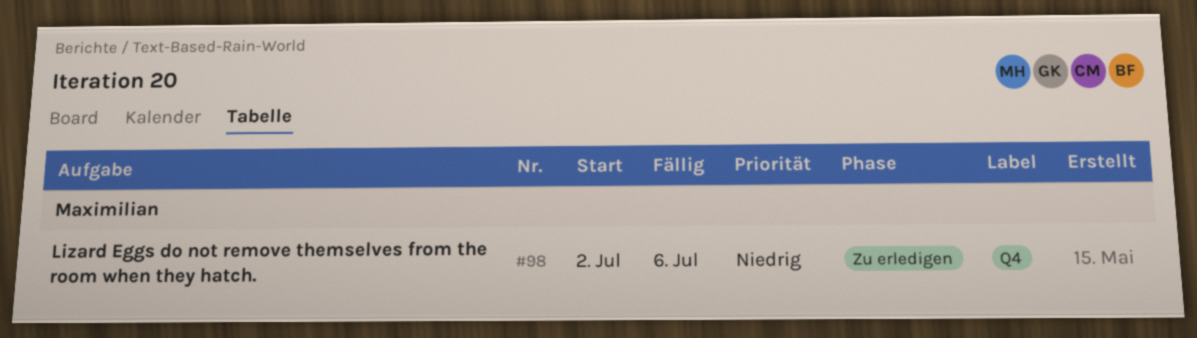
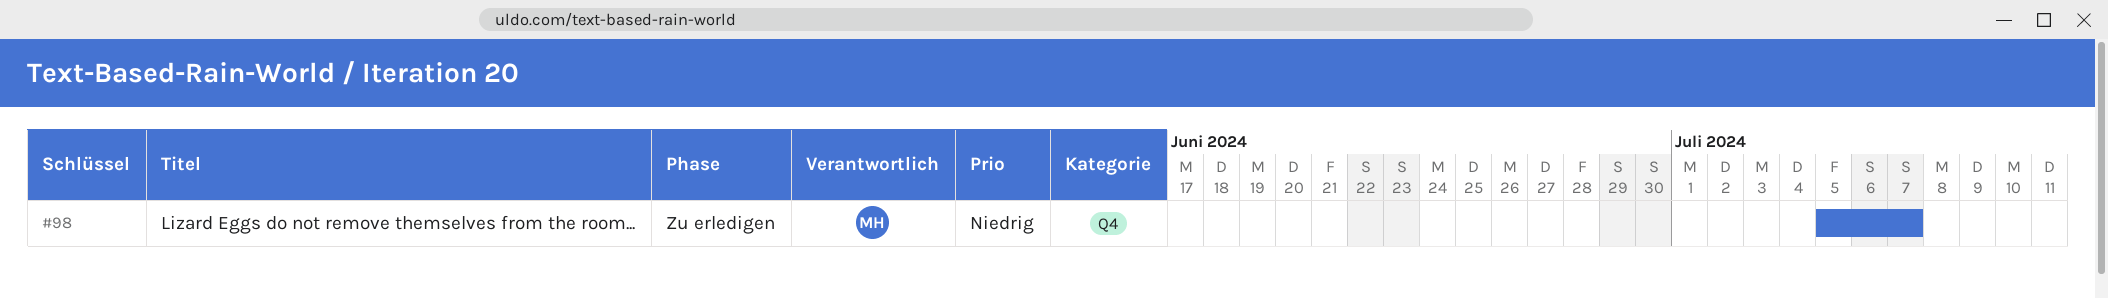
#98, start: Jul 2 -> Jul 5
#98, due: Jul 6 -> Jul 7

